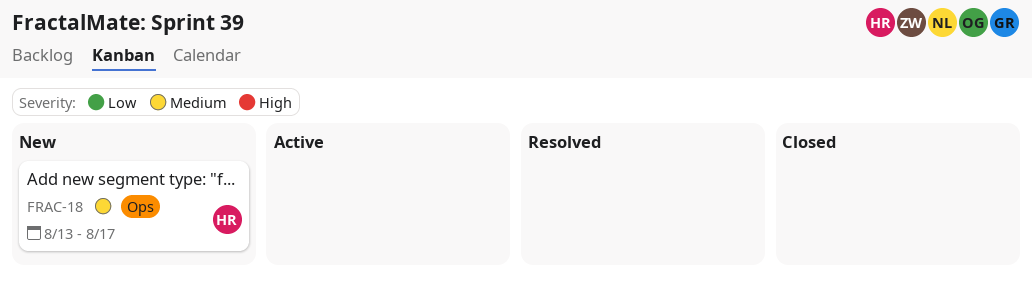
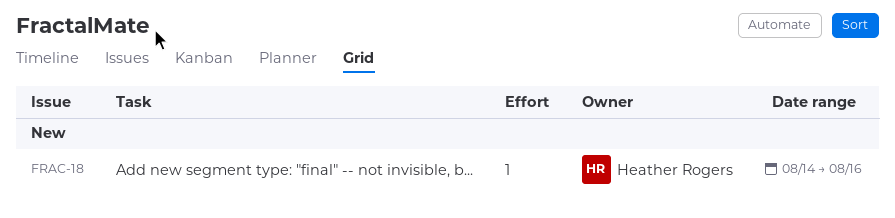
FRAC-18, start: Aug 13 -> Aug 14
FRAC-18, due: Aug 17 -> Aug 16

